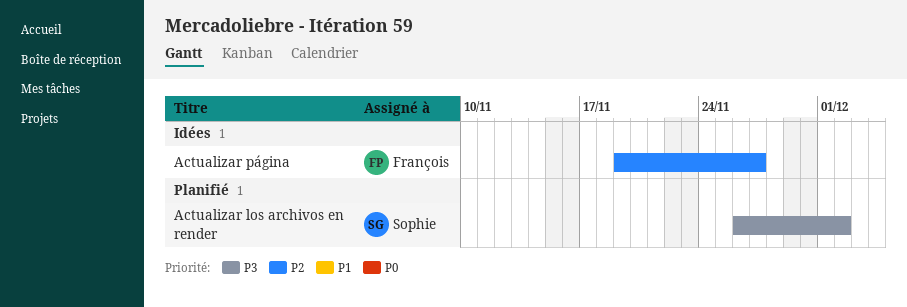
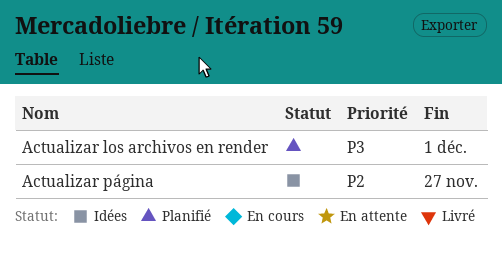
Actualizar los archivos en render, due: Dec 2 -> Dec 1

